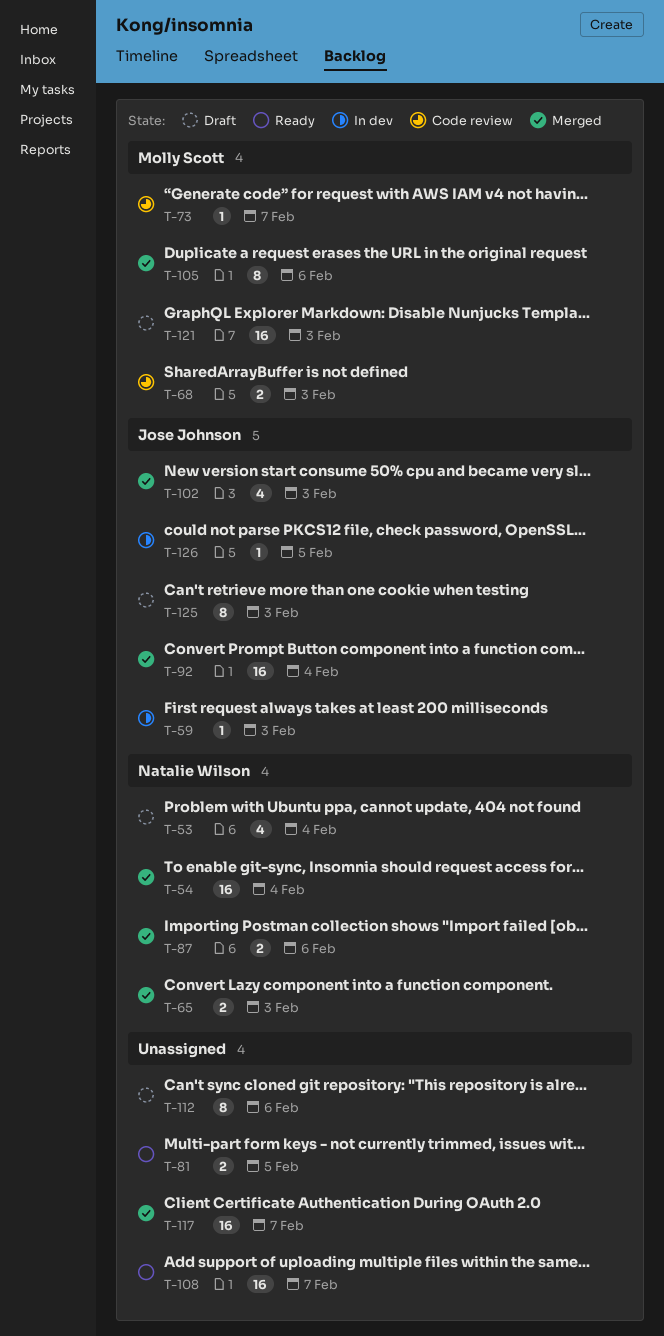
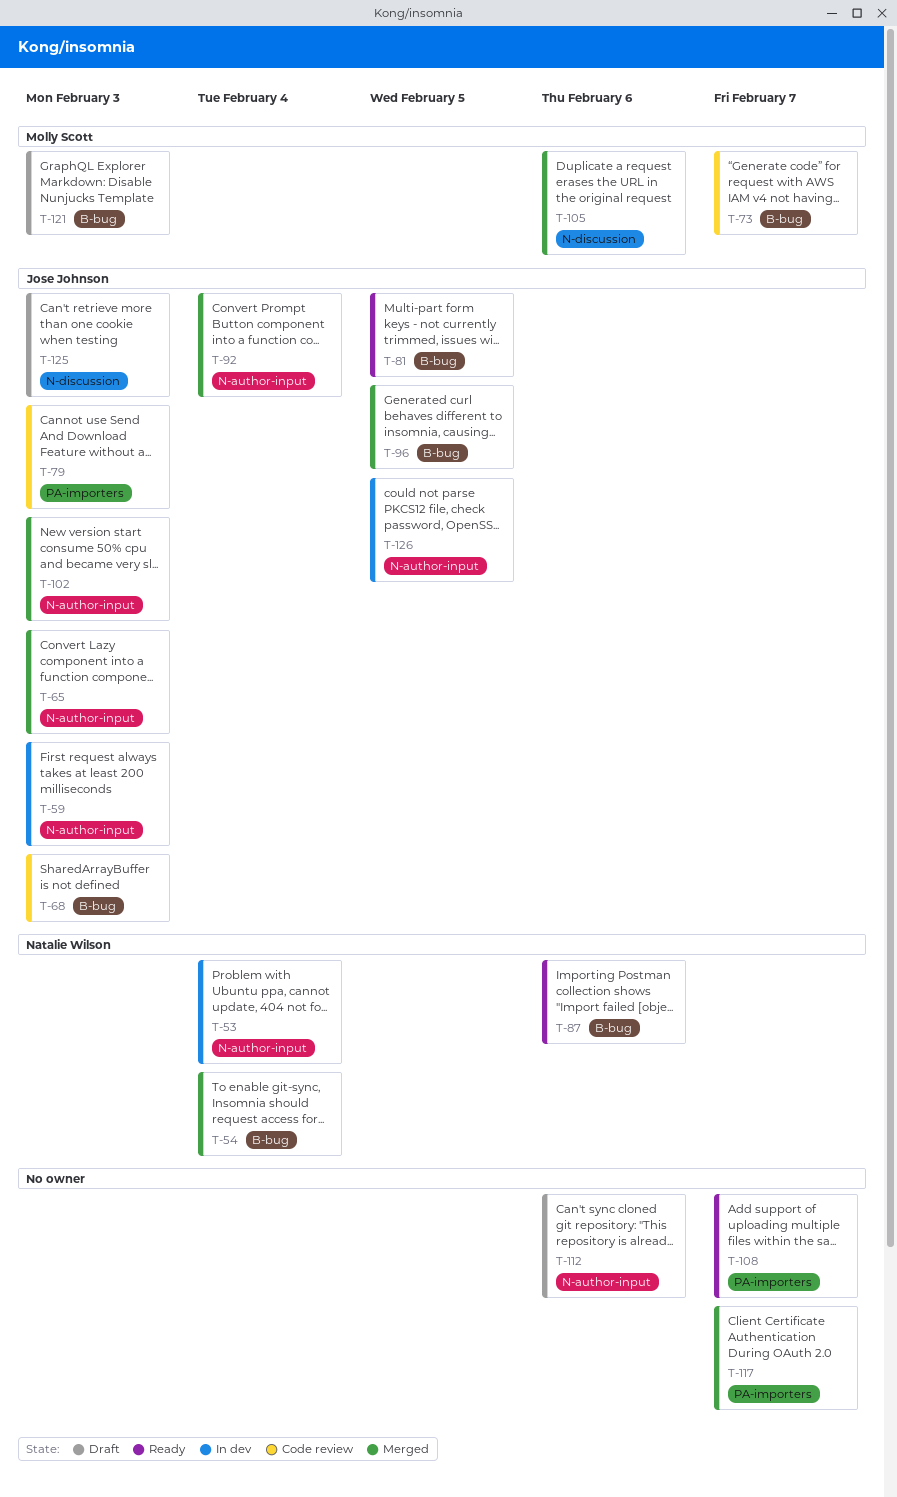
T-53, status: Draft -> In dev
T-65, owner: Natalie Wilson -> Jose Johnson
T-68, owner: Molly Scott -> Jose Johnson
T-79: none -> present
T-81, owner: none -> Jose Johnson
T-87, status: Merged -> Ready
T-96: none -> present

